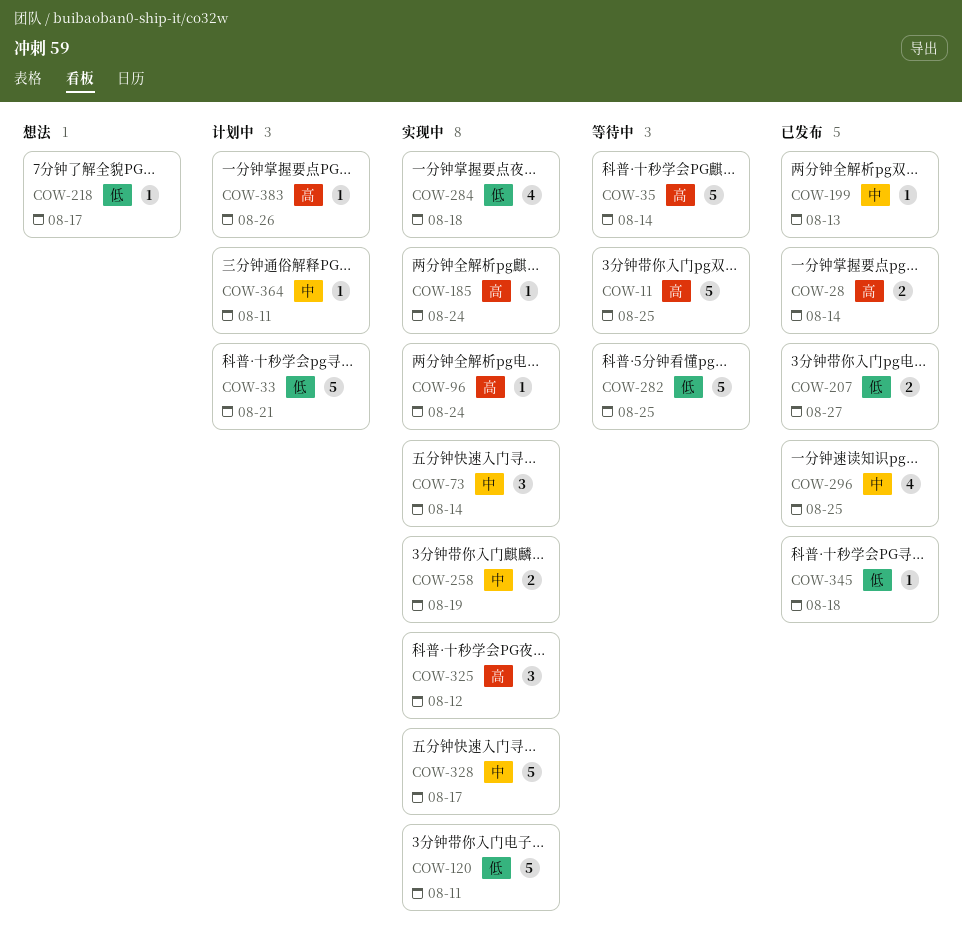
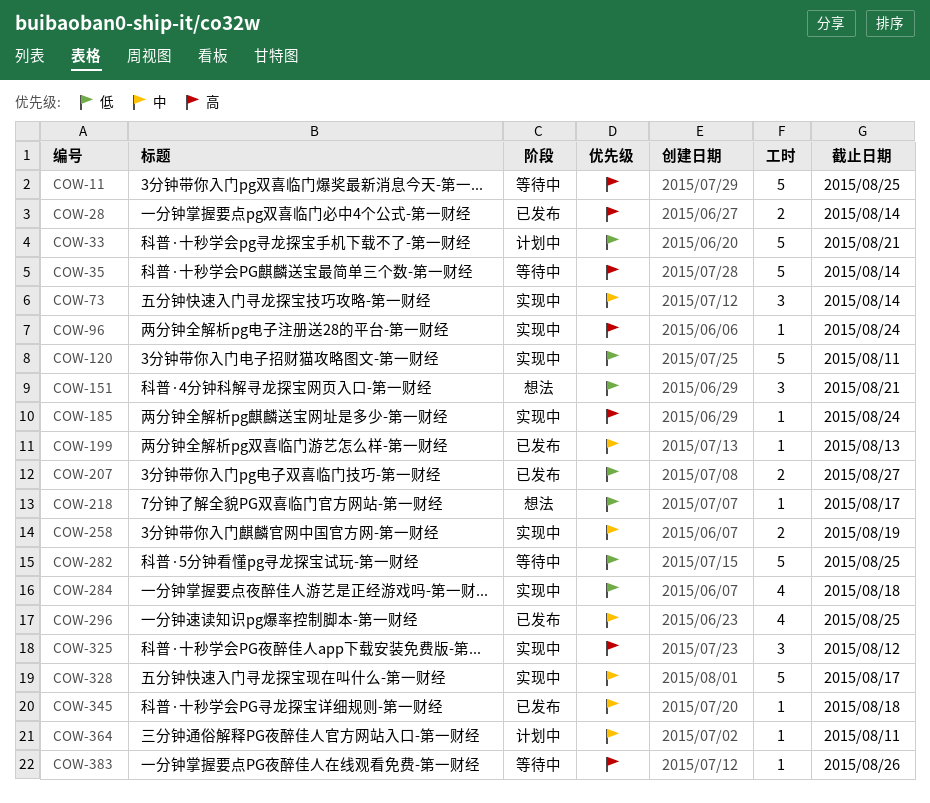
COW-151: none -> present
COW-345, priority: 低 -> 中
COW-383, status: 计划中 -> 等待中

